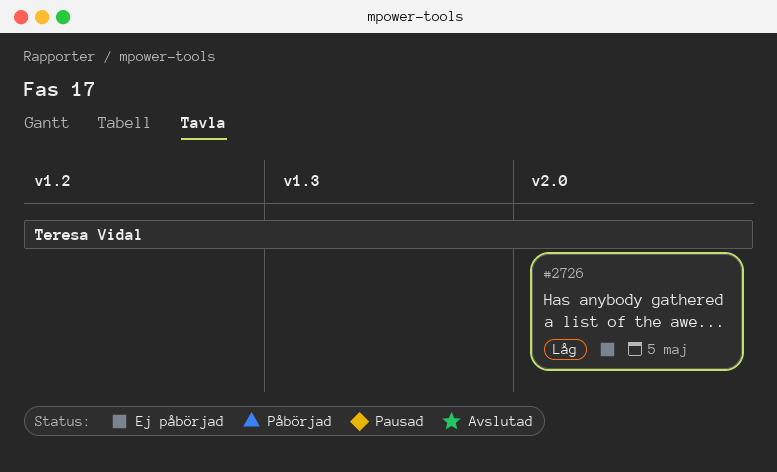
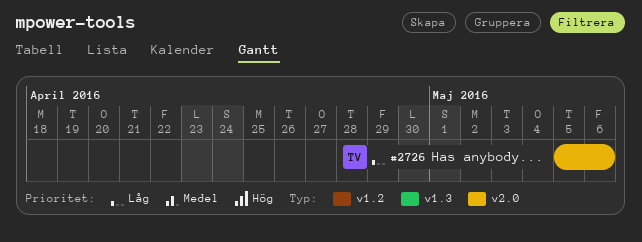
#2726, due: May 5 -> May 6

